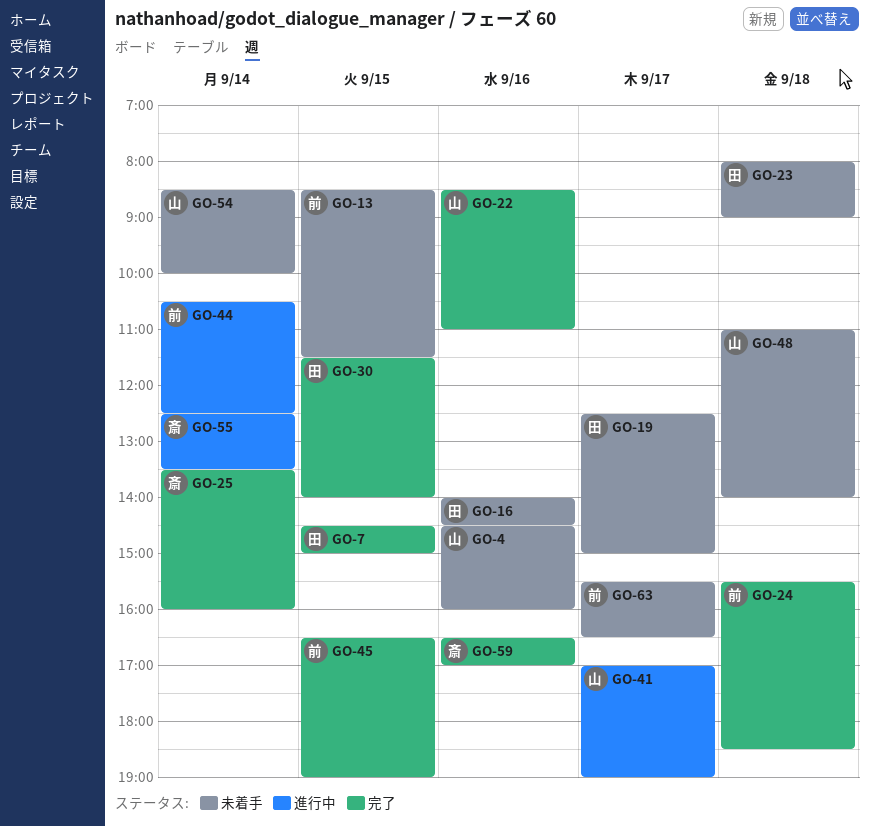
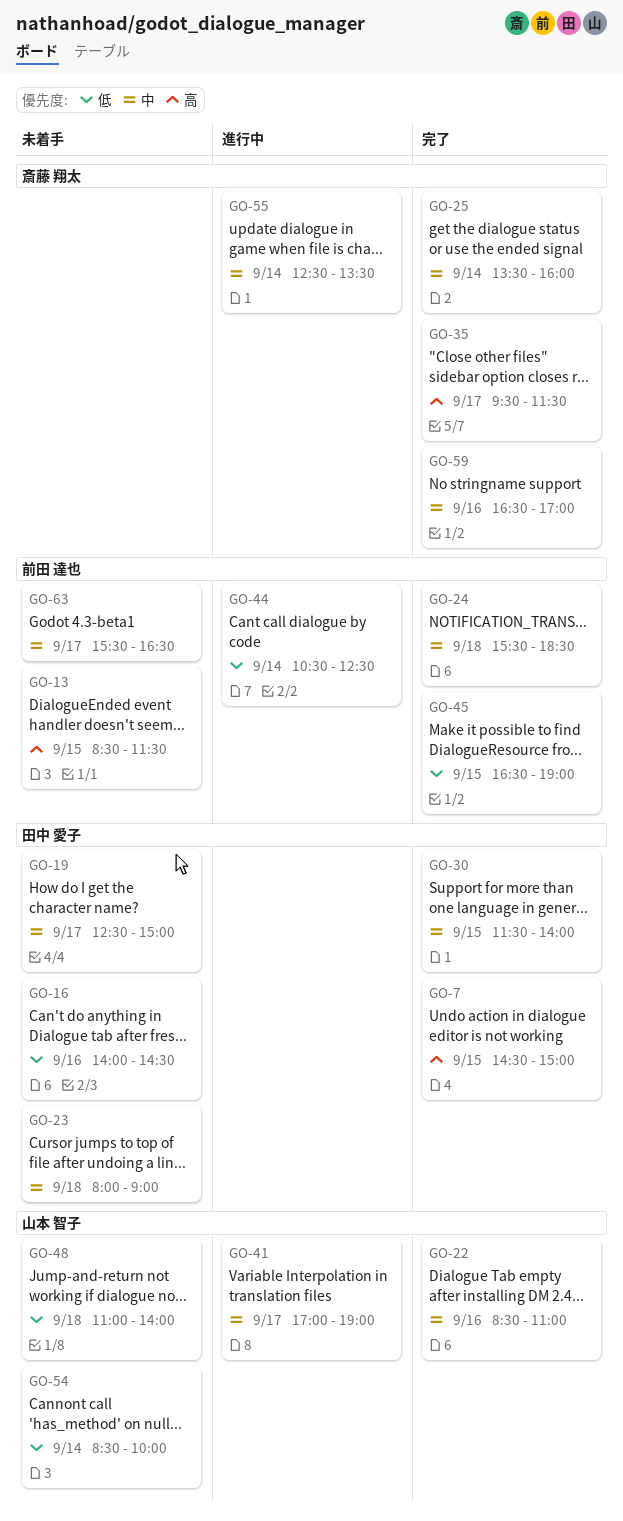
GO-4: present -> none
GO-35: none -> present

